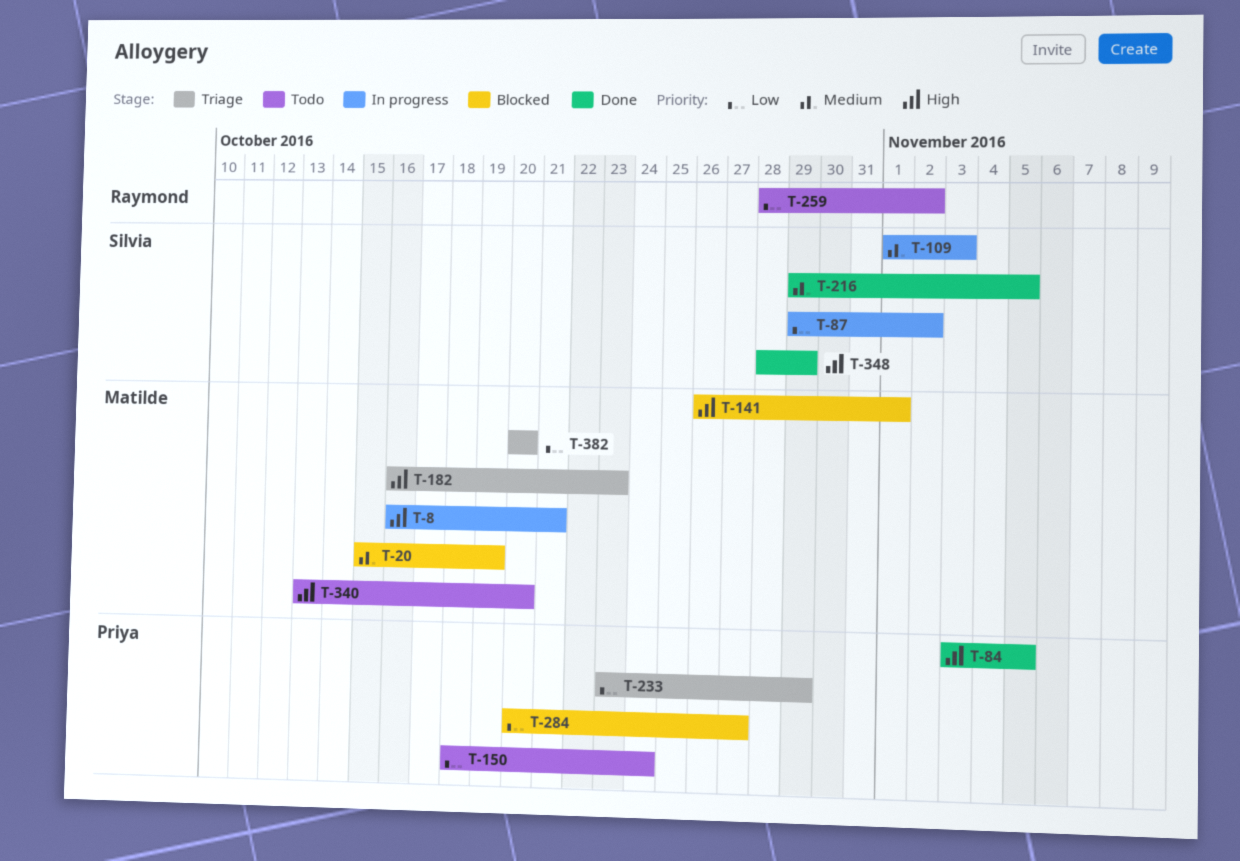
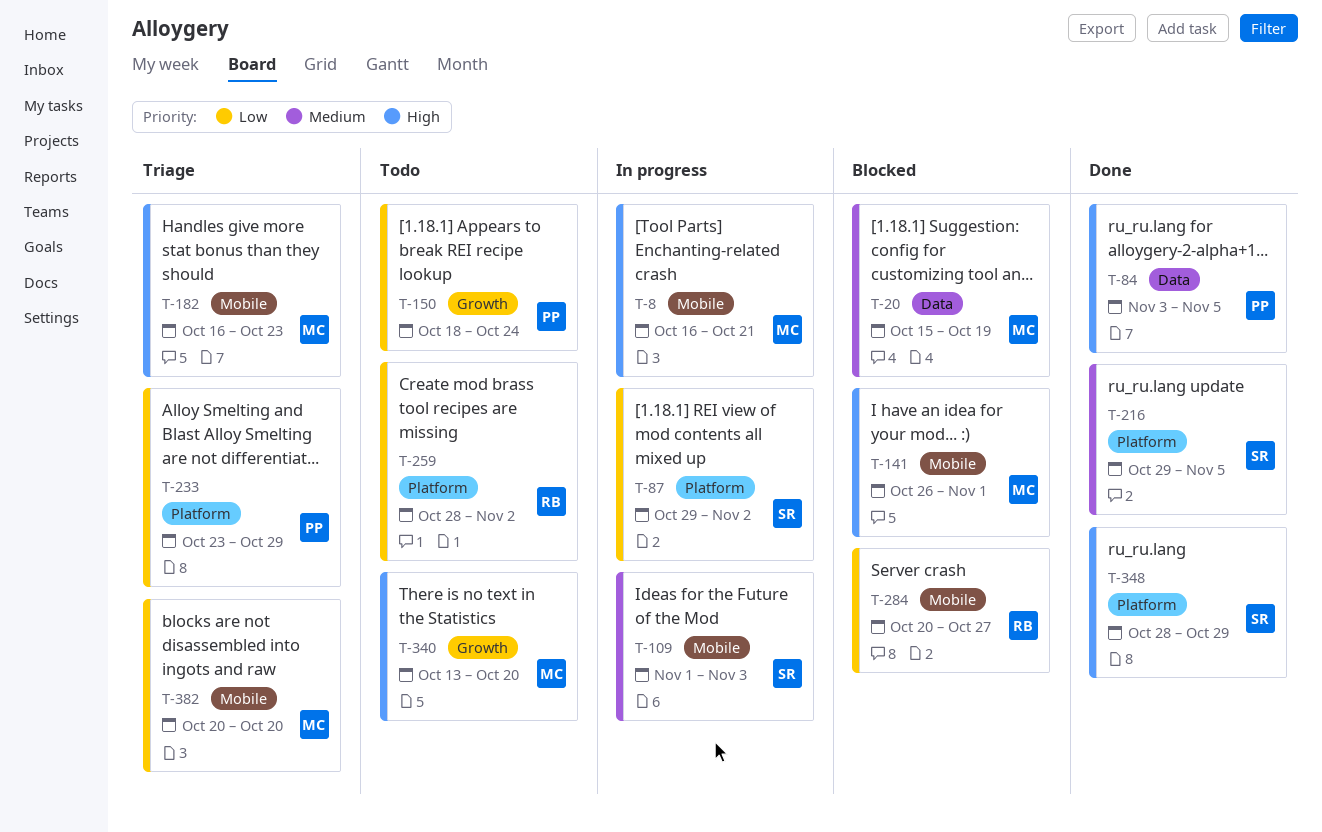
T-284, owner: Priya -> Raymond

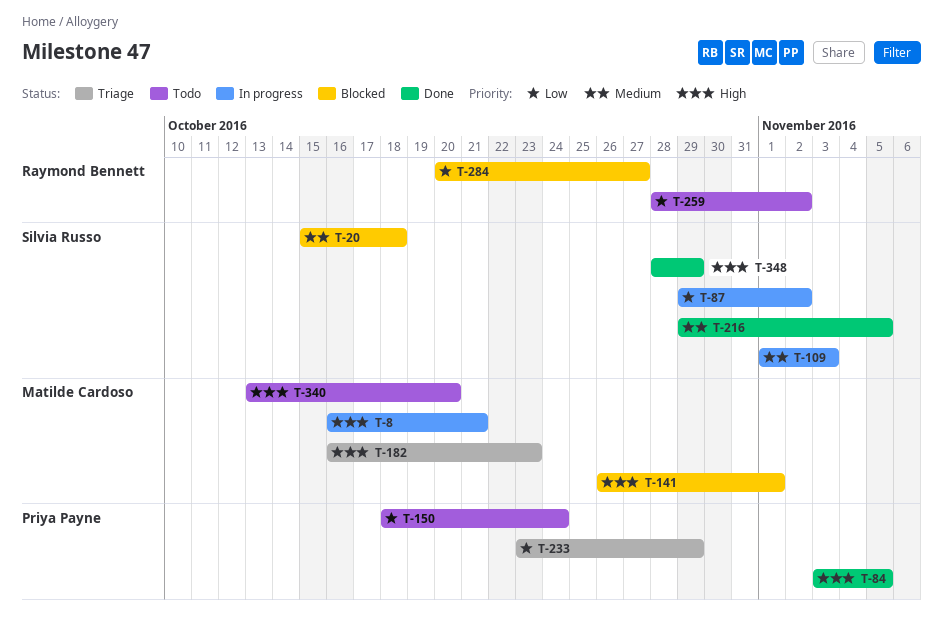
T-20, owner: Matilde Cardoso -> Silvia Russo
T-20, due: Oct 19 -> Oct 18
T-382: present -> none

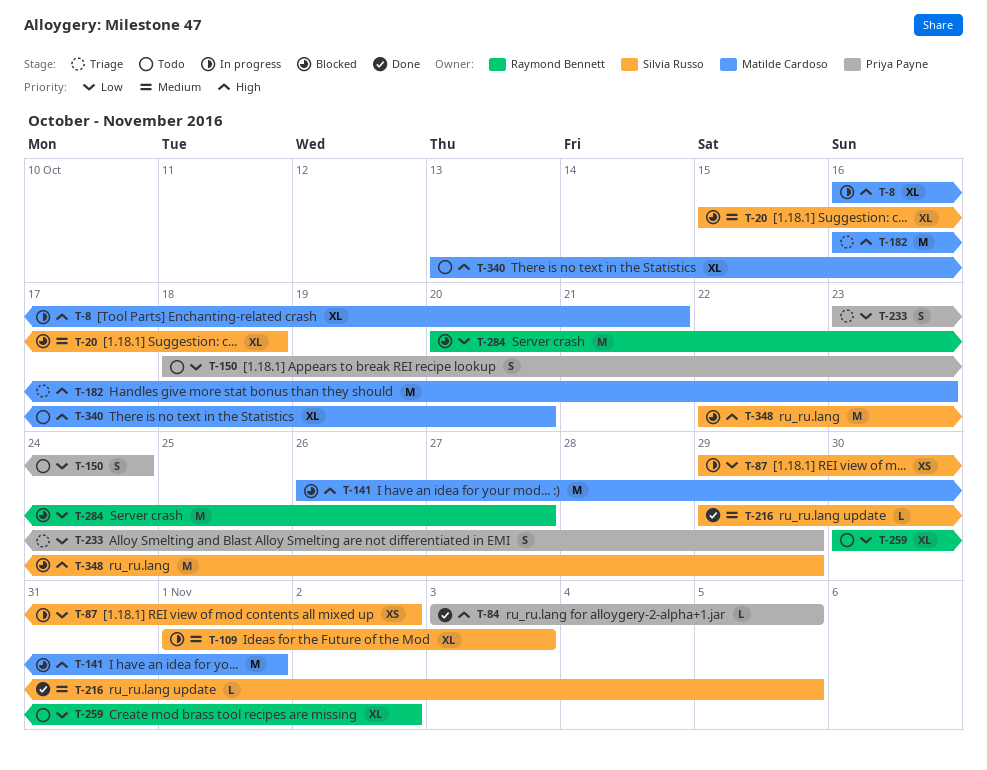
T-259, start: Oct 28 -> Oct 30
T-348, status: Done -> Blocked
T-348, start: Oct 28 -> Oct 22

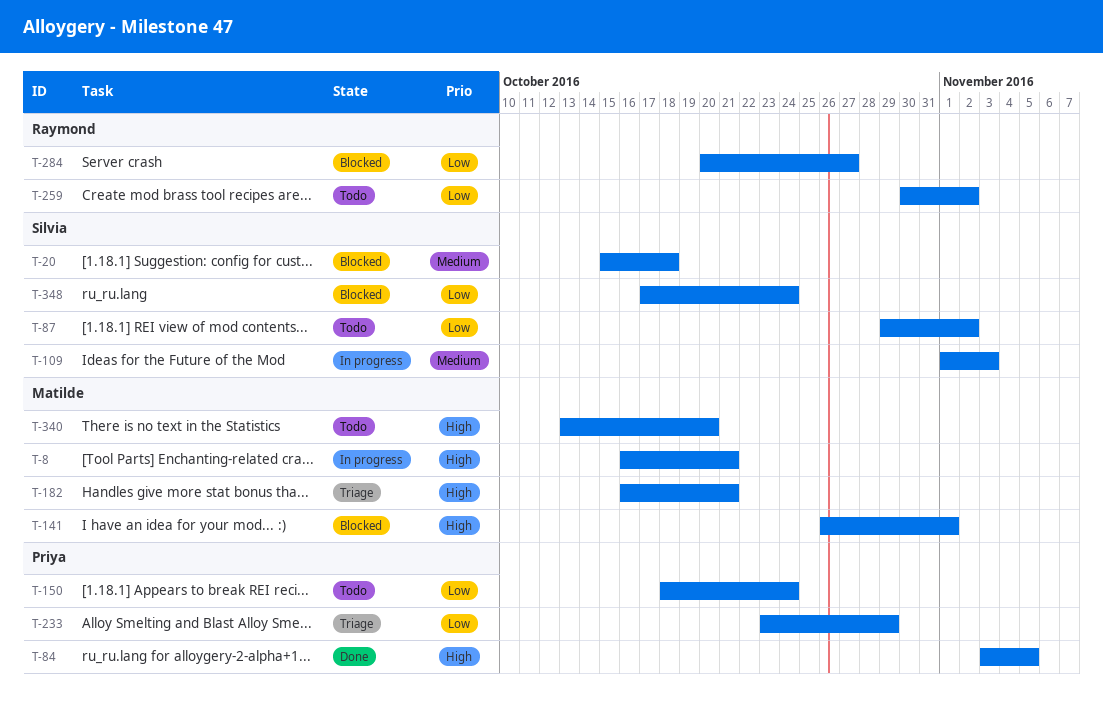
T-87, status: In progress -> Todo
T-182, due: Oct 23 -> Oct 21
T-216: present -> none
T-348, priority: High -> Low
T-348, start: Oct 22 -> Oct 17
T-348, due: Oct 29 -> Oct 24

